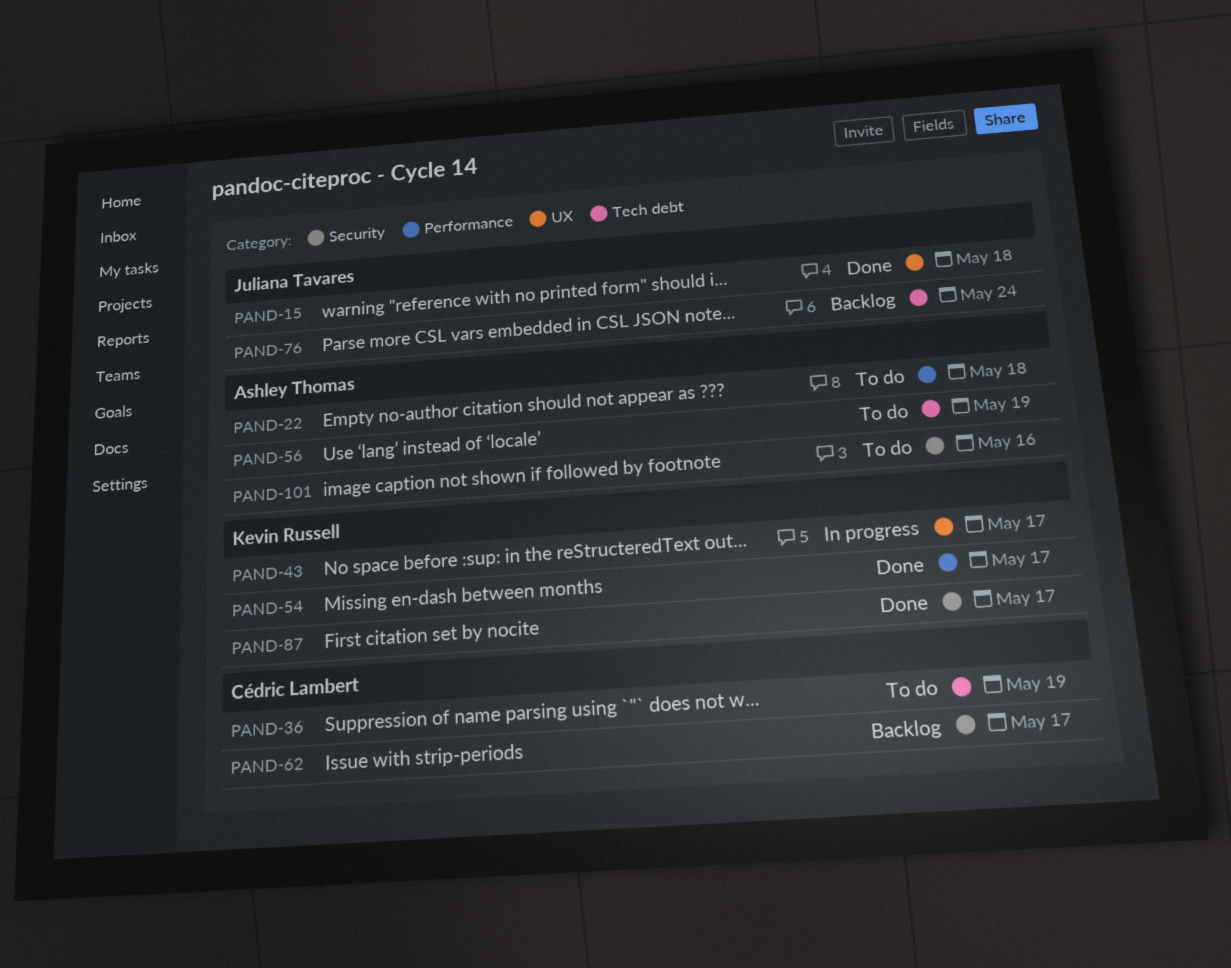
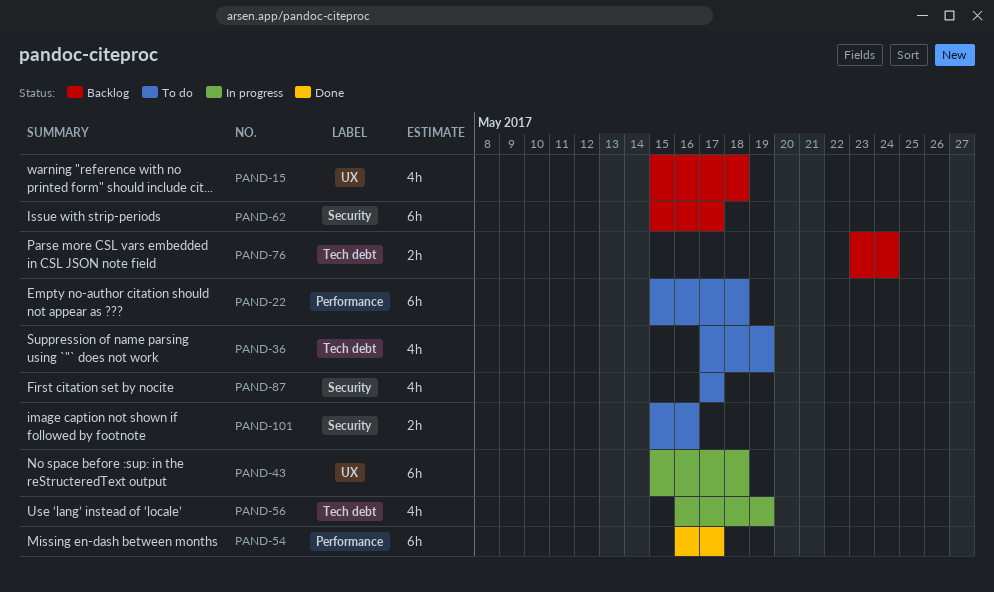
PAND-15, status: Done -> Backlog
PAND-43, due: May 17 -> May 18
PAND-56, status: To do -> In progress
PAND-87, status: Done -> To do

